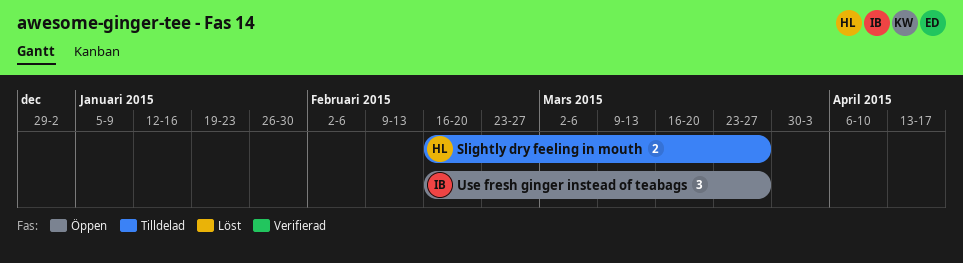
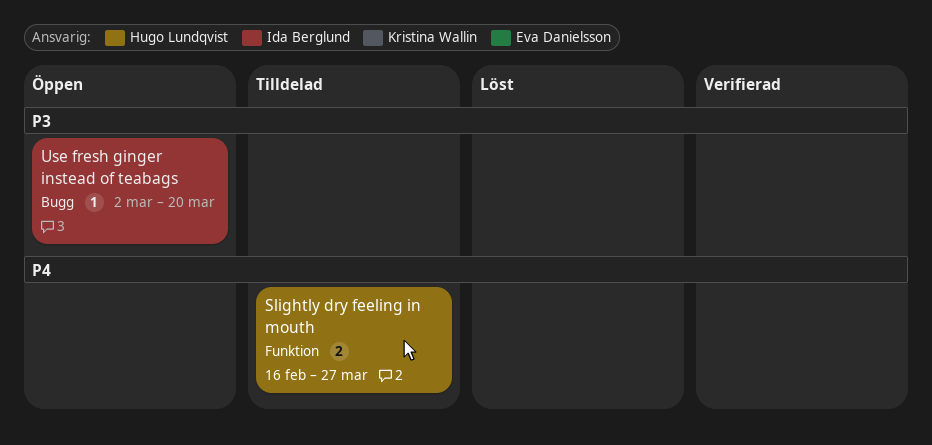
Use fresh ginger instead of teabags, estimate: 3 -> 1
Use fresh ginger instead of teabags, start: Feb 16 -> Mar 2
Use fresh ginger instead of teabags, due: Mar 27 -> Mar 20

